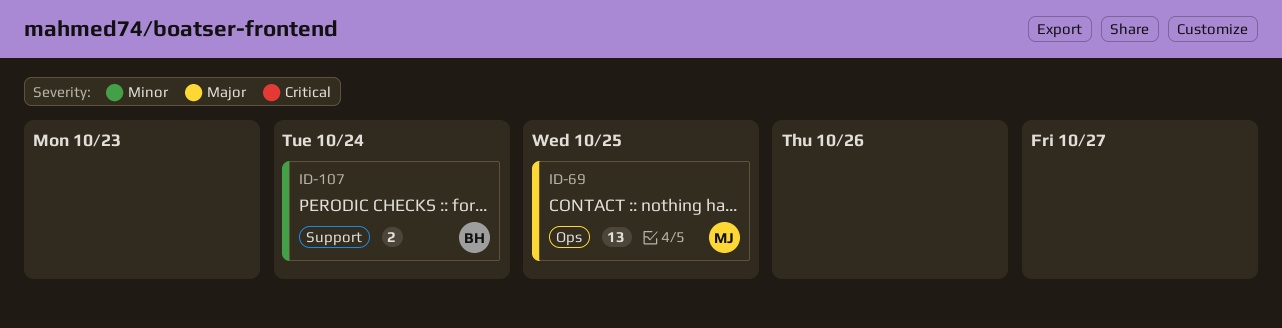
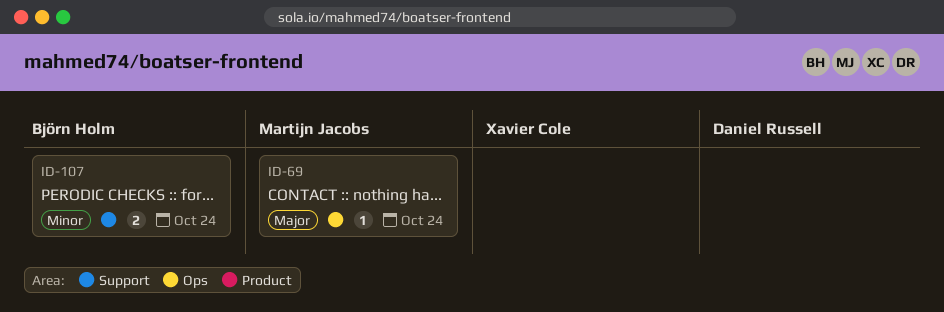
ID-69, estimate: 13 -> 1
ID-69, due: Oct 25 -> Oct 24

